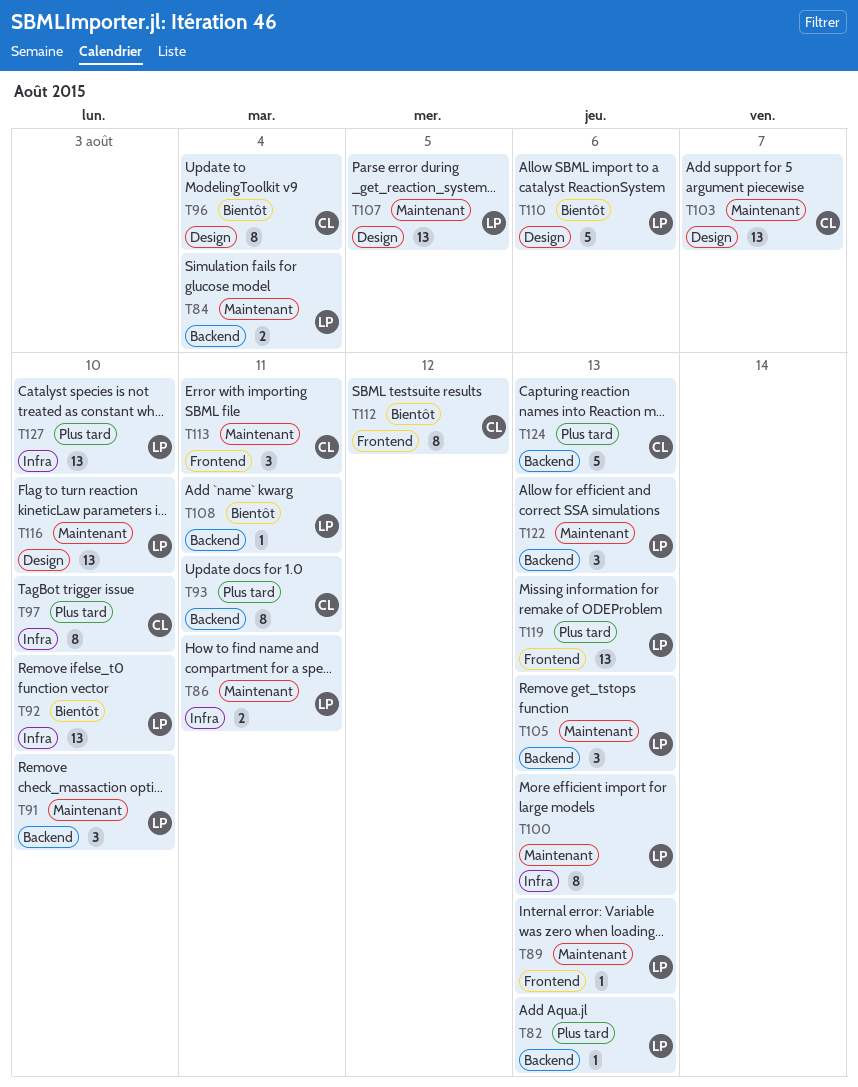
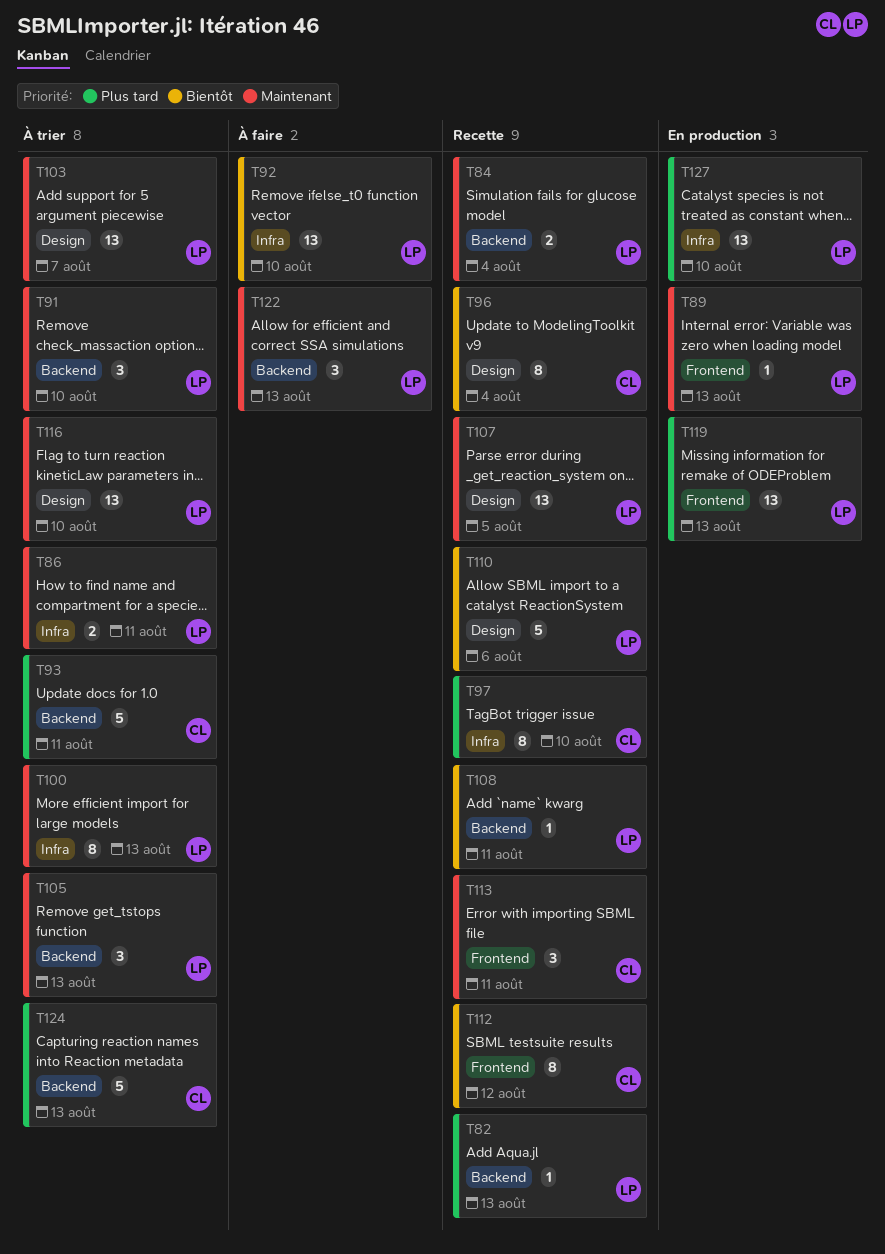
T93, estimate: 8 -> 5
T103, owner: CL -> LP

